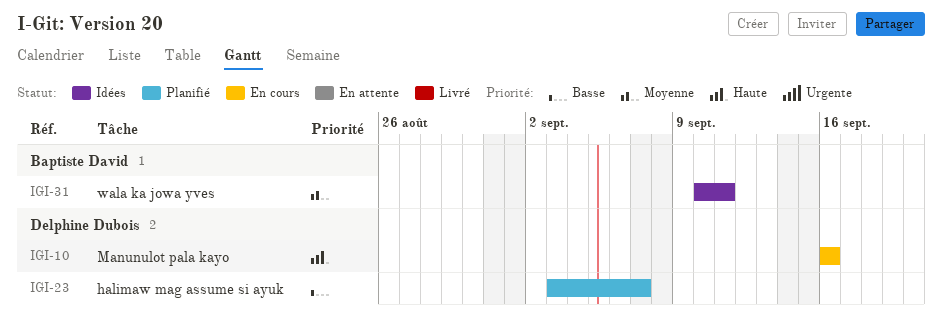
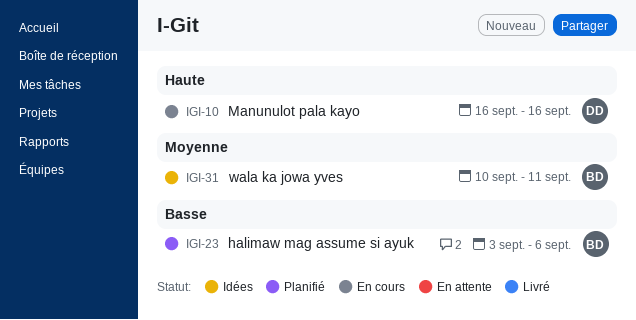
IGI-23, owner: Delphine Dubois -> Baptiste David
IGI-23, due: Sep 7 -> Sep 6

